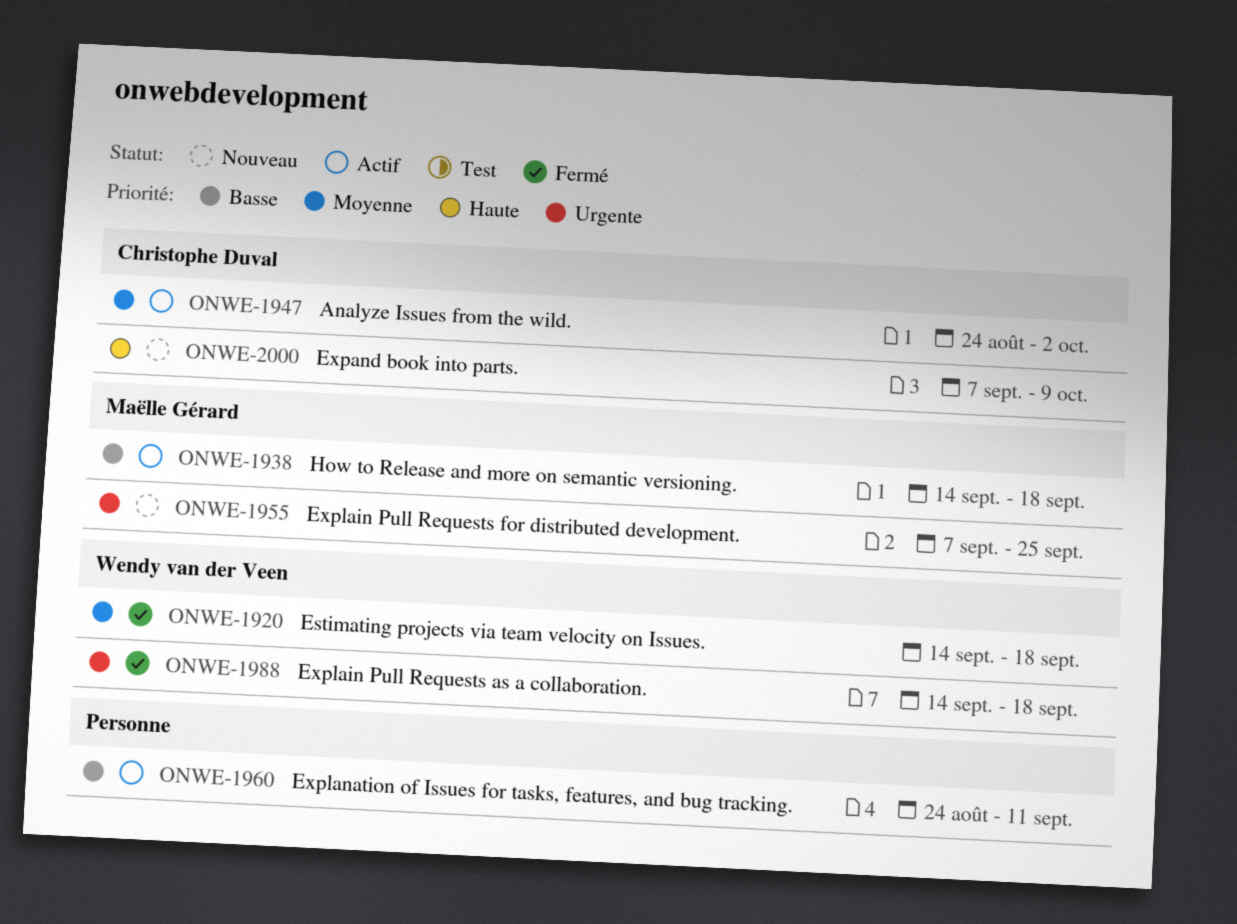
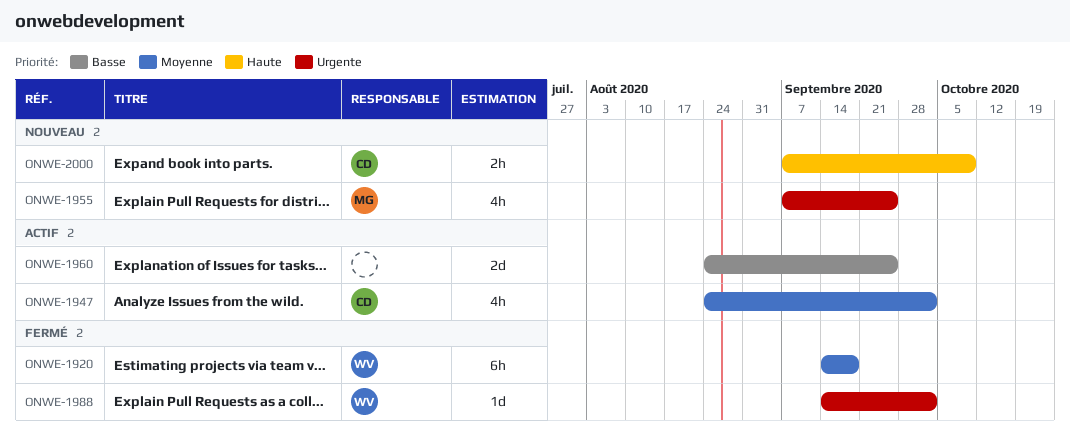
ONWE-1938: present -> none
ONWE-1960, due: Sep 11 -> Sep 25
ONWE-1988, due: Sep 18 -> Oct 2

